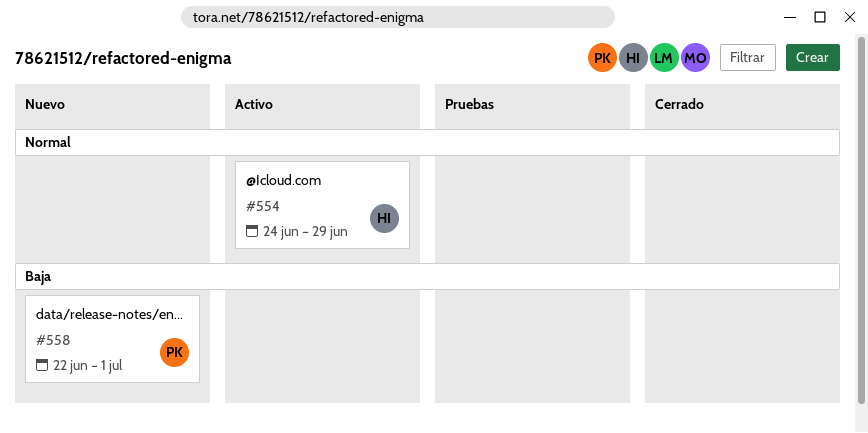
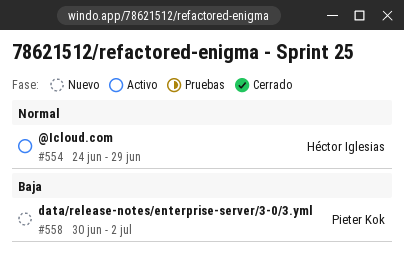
#558, start: Jun 22 -> Jun 30
#558, due: Jul 1 -> Jul 2

